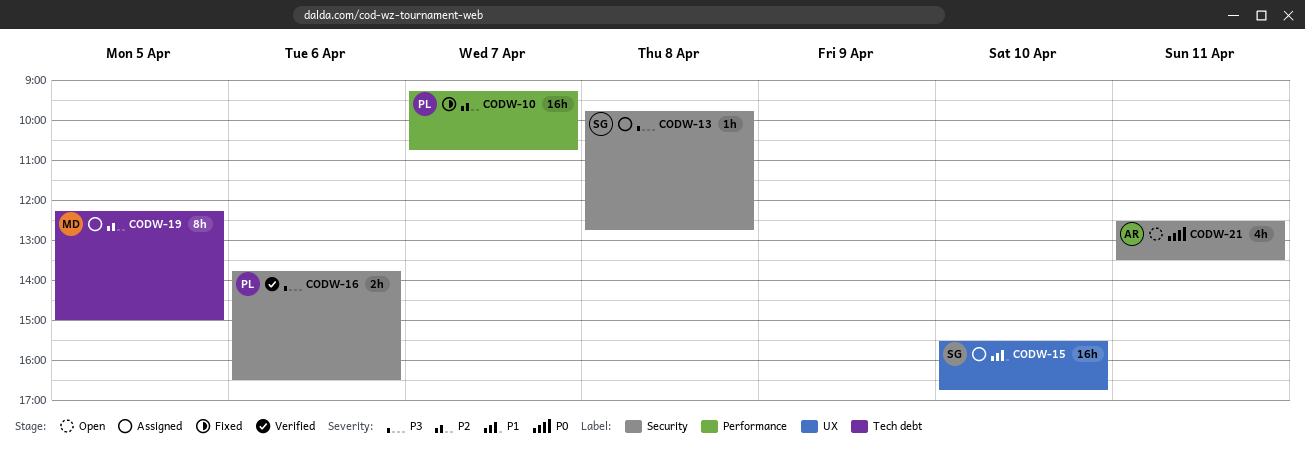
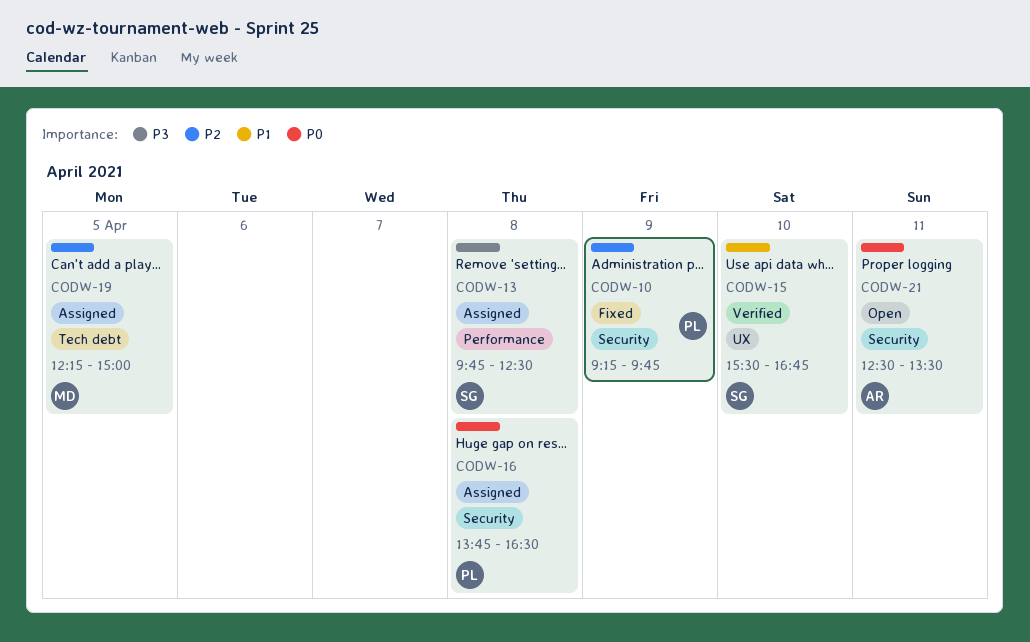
CODW-10, label: Performance -> Security
CODW-10, day: Apr 7 -> Apr 9
CODW-10, ends: 10:45 -> 09:45
CODW-13, label: Security -> Performance
CODW-13, ends: 12:45 -> 12:30
CODW-15, status: Assigned -> Verified
CODW-16, status: Verified -> Assigned
CODW-16, priority: P3 -> P0
CODW-16, day: Apr 6 -> Apr 8

